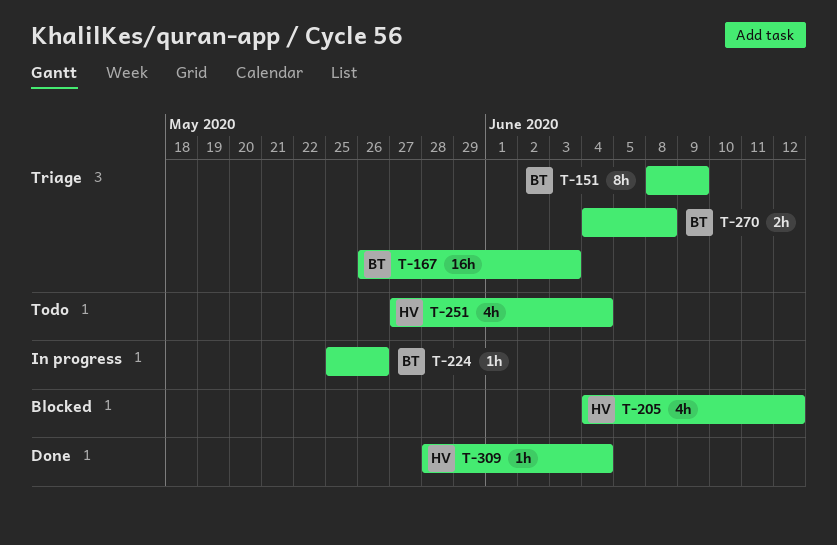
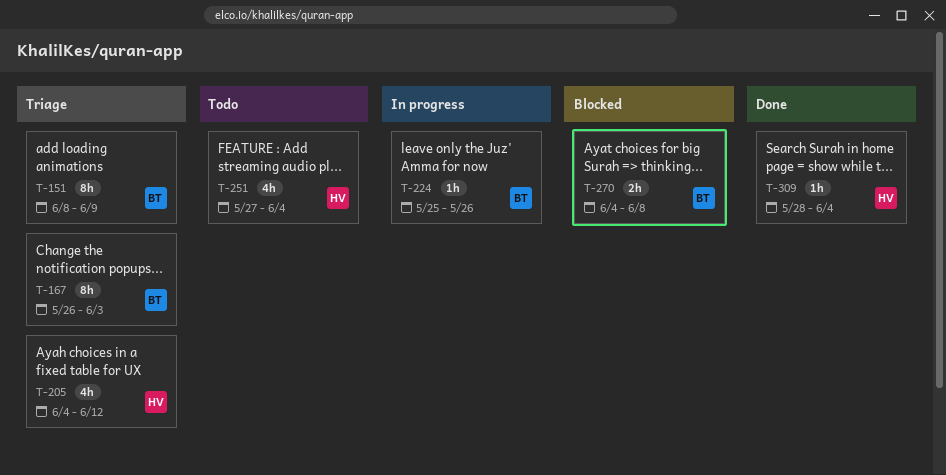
T-167, estimate: 16h -> 8h
T-205, status: Blocked -> Triage
T-270, status: Triage -> Blocked

